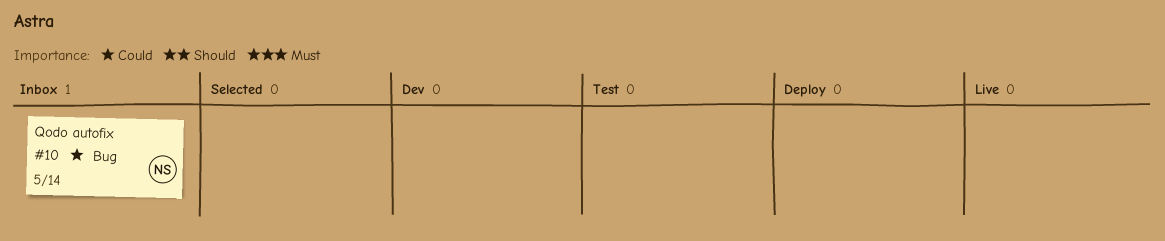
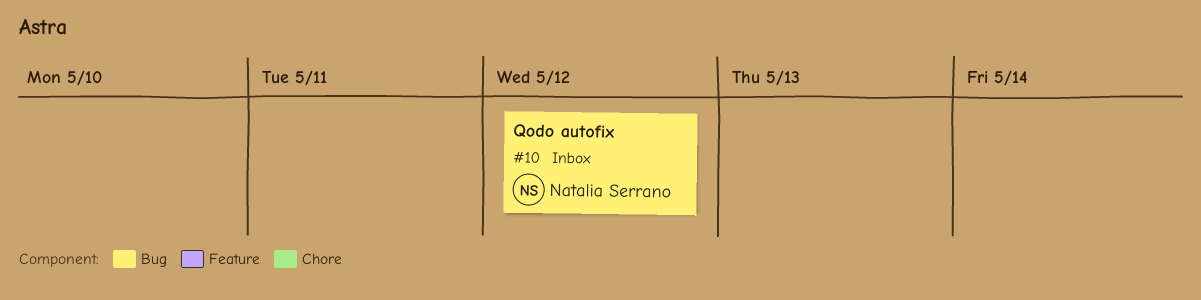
#10, due: May 14 -> May 12

